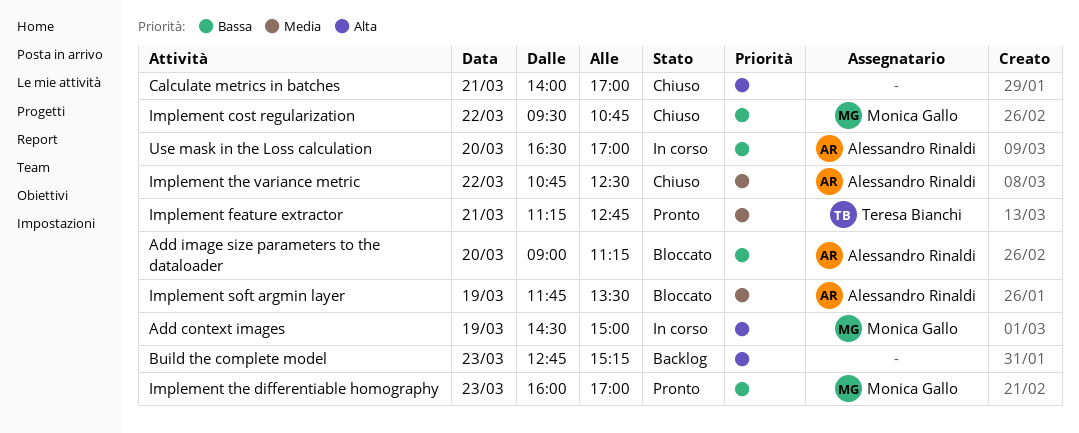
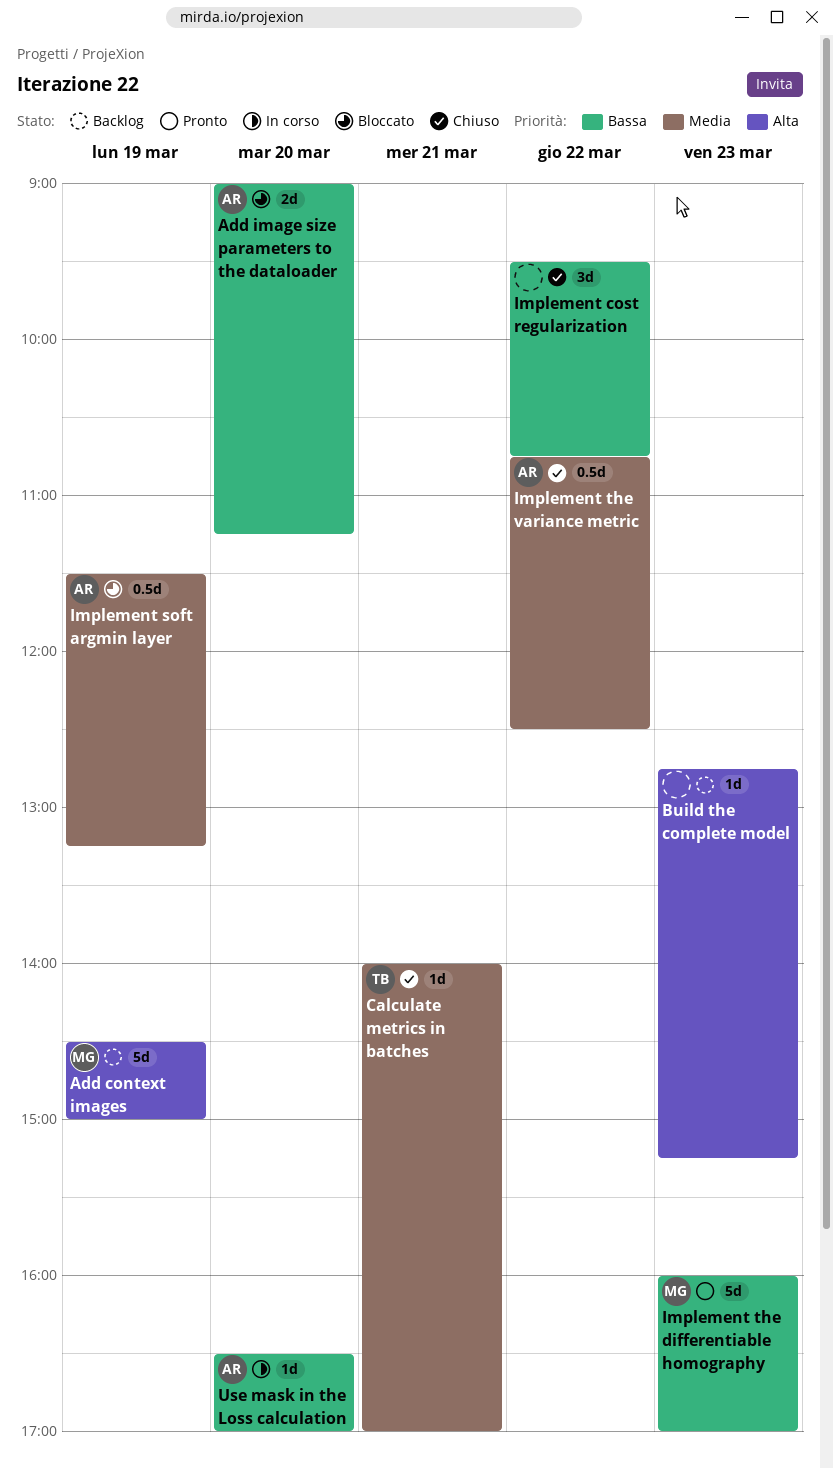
Add context images, status: In corso -> Backlog
Calculate metrics in batches, owner: none -> Teresa Bianchi
Calculate metrics in batches, priority: Alta -> Media
Implement cost regularization, owner: Monica Gallo -> none
Implement feature extractor: present -> none
Implement soft argmin layer, begins: 11:45 -> 11:30
Implement soft argmin layer, ends: 13:30 -> 13:15

